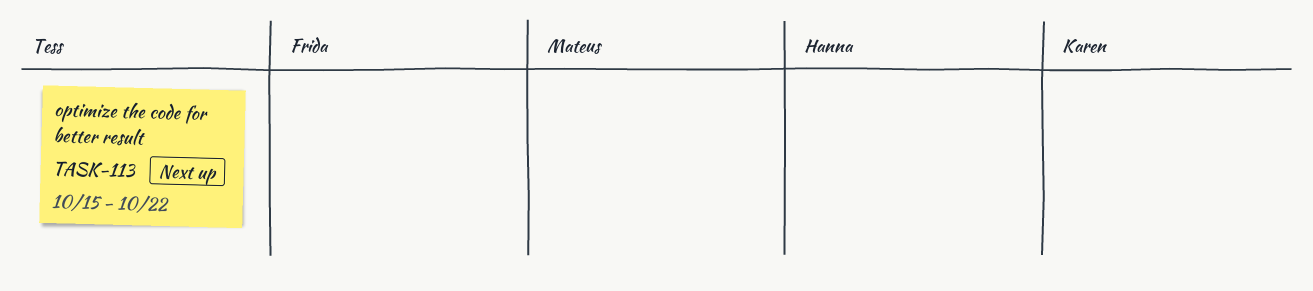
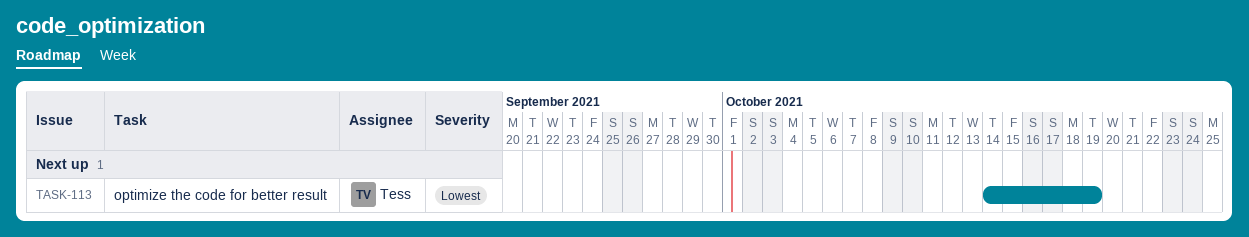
TASK-113, start: Oct 15 -> Oct 14
TASK-113, due: Oct 22 -> Oct 19

